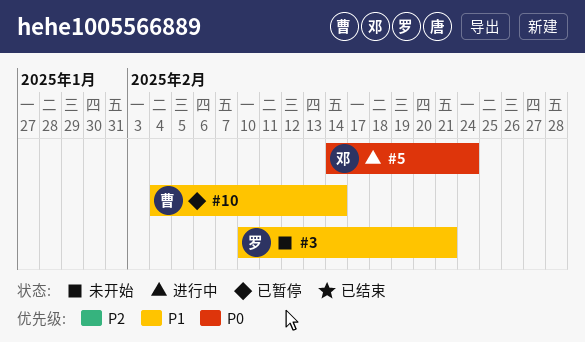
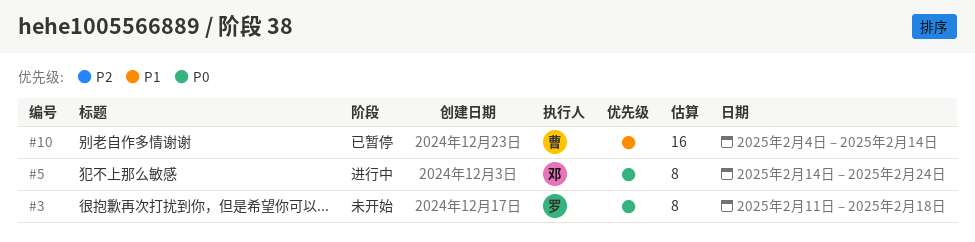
#3, priority: P1 -> P0
#3, start: Feb 10 -> Feb 11
#3, due: Feb 21 -> Feb 18

